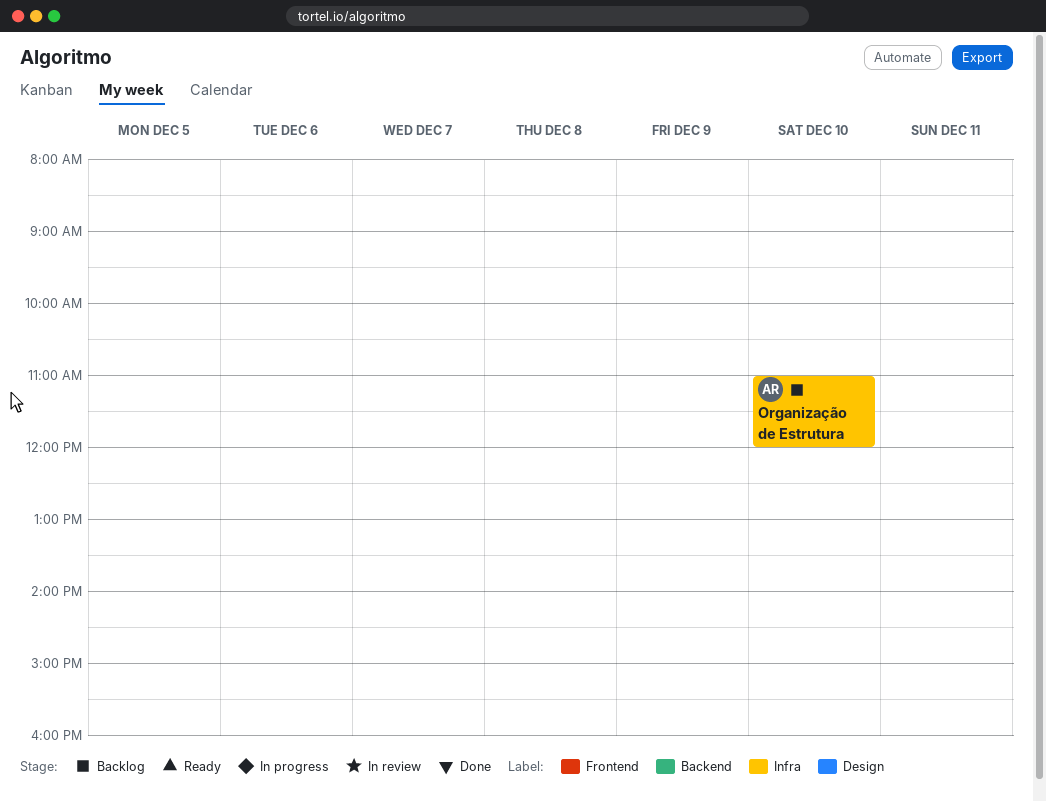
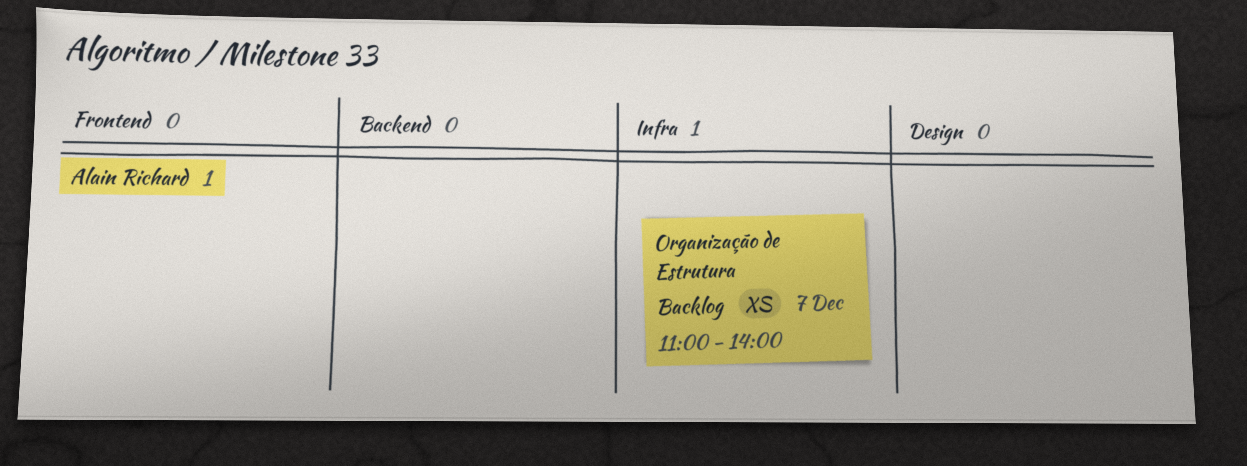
Organização de Estrutura, day: Dec 10 -> Dec 7
Organização de Estrutura, ends: 12:00 -> 14:00

